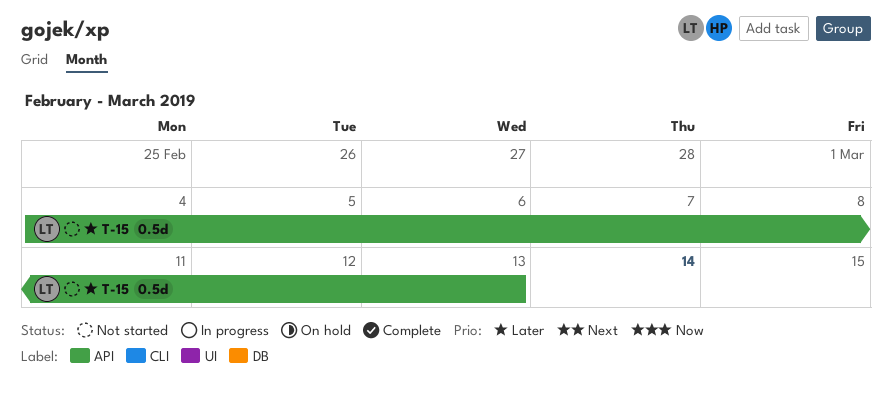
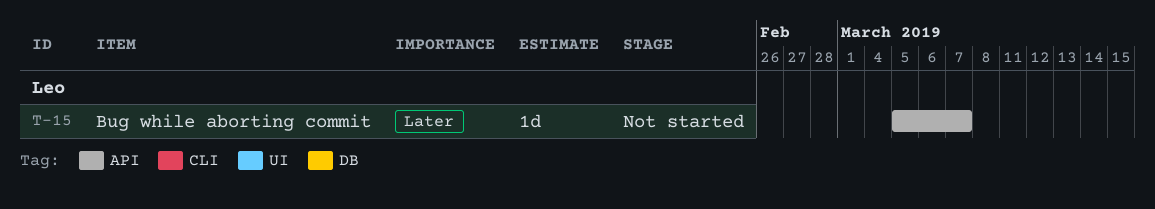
T-15, estimate: 0.5d -> 1d
T-15, start: Mar 4 -> Mar 5
T-15, due: Mar 13 -> Mar 7

